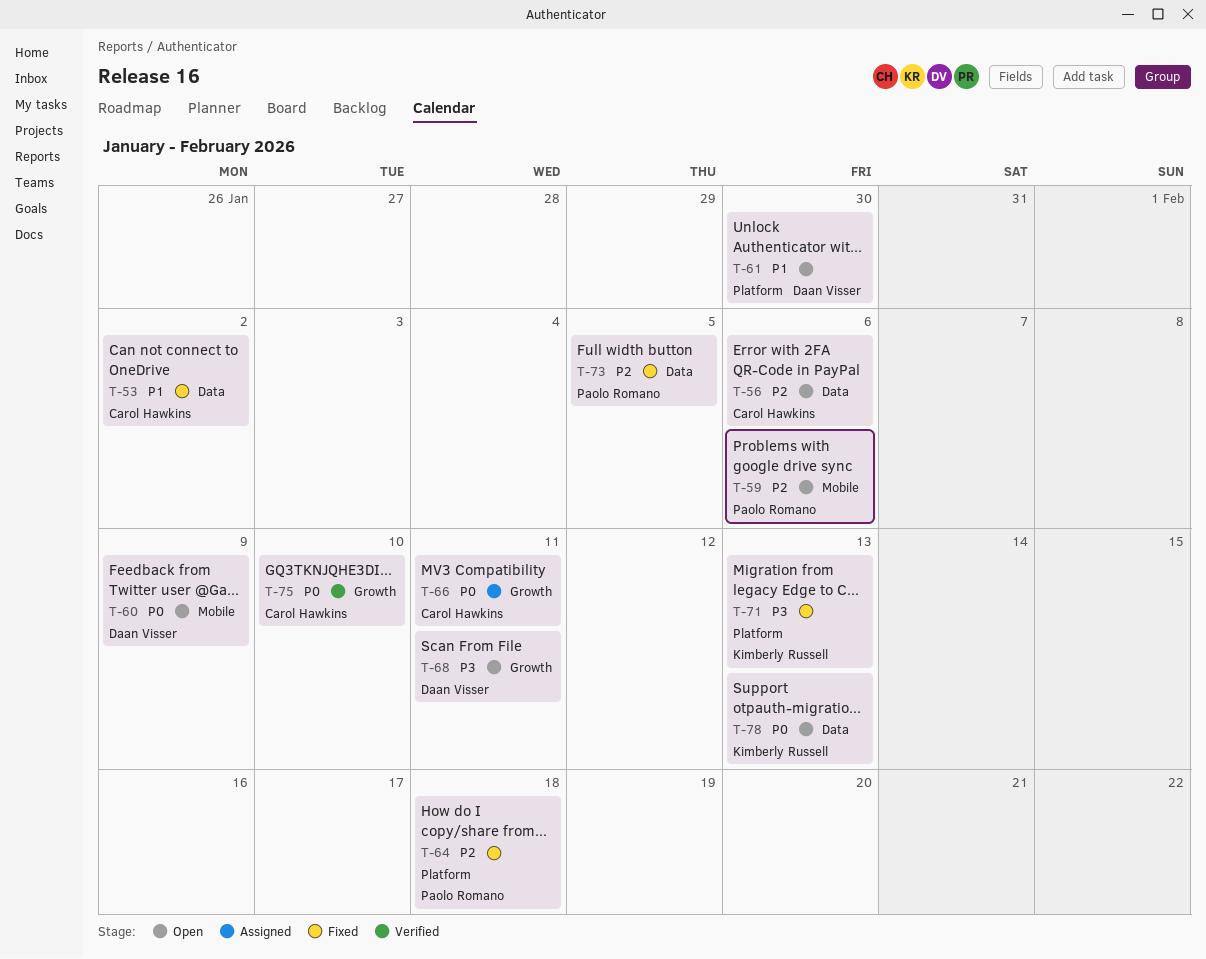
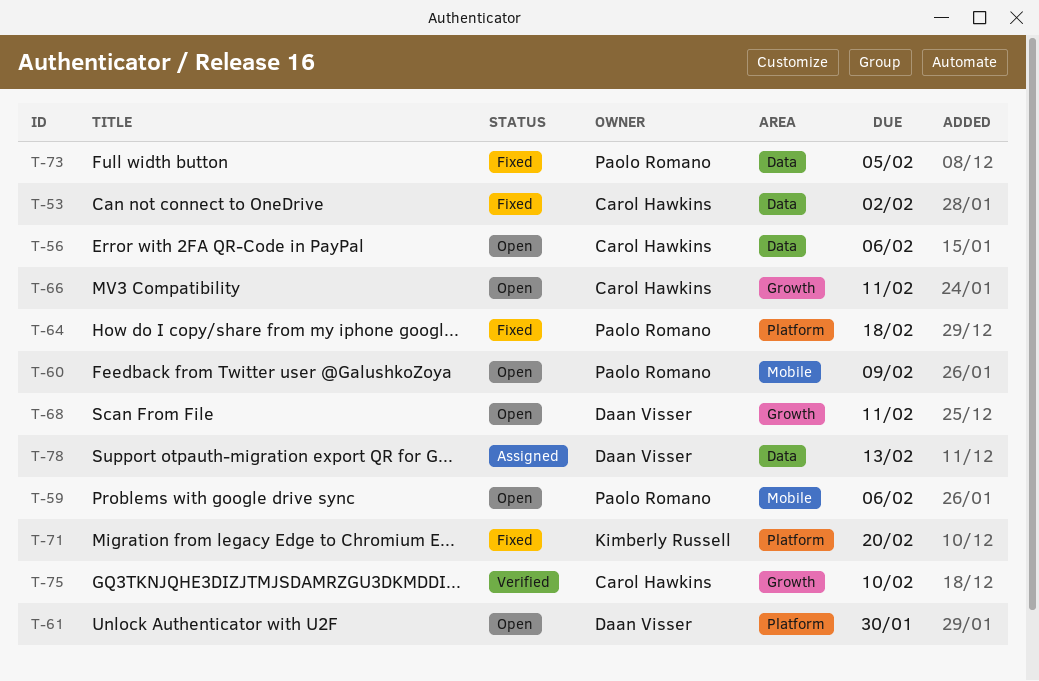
T-60, owner: Daan Visser -> Paolo Romano
T-66, status: Assigned -> Open
T-71, due: Feb 13 -> Feb 20
T-78, status: Open -> Assigned
T-78, owner: Kimberly Russell -> Daan Visser

